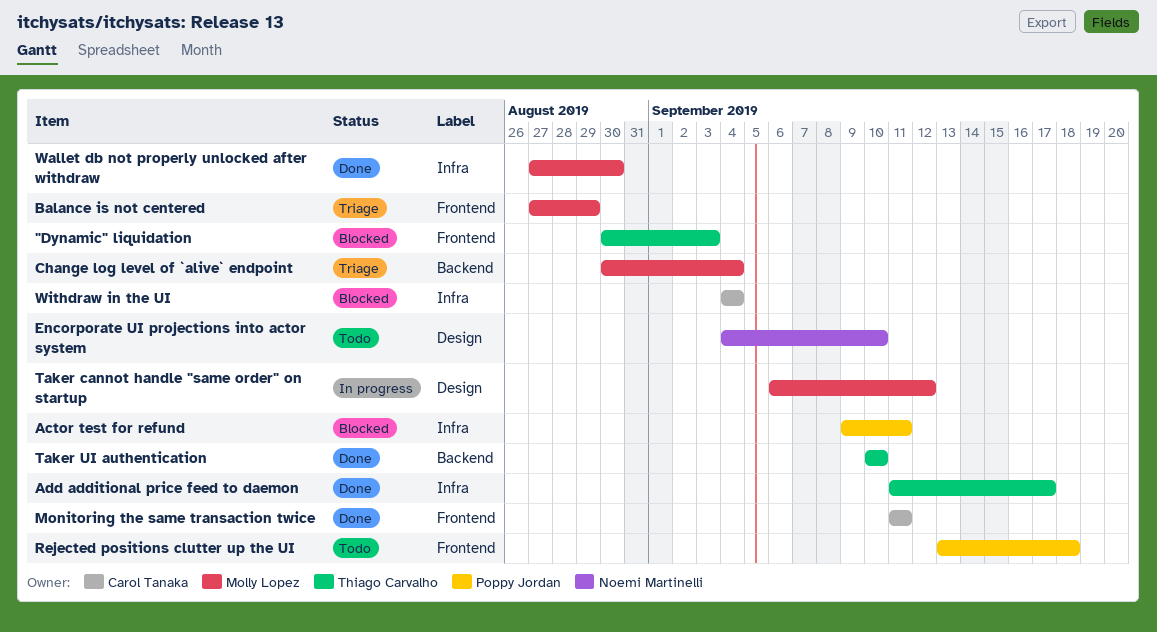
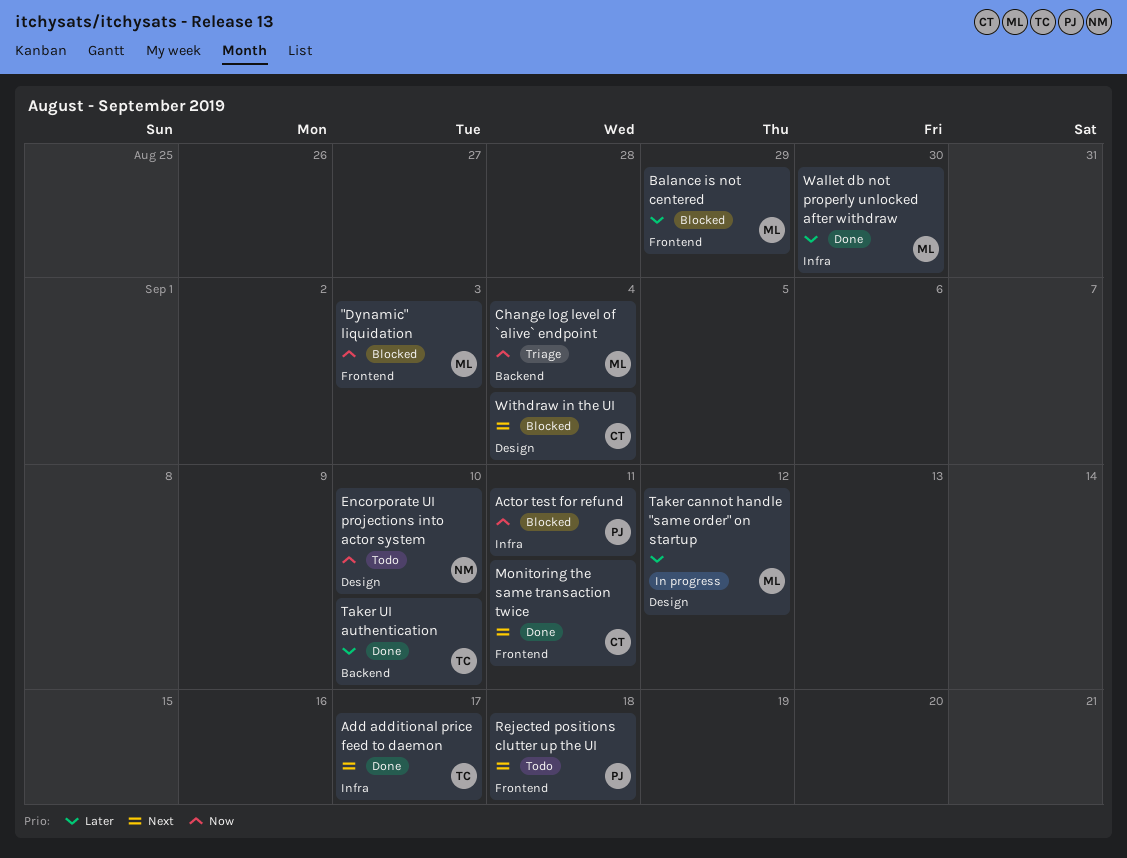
"Dynamic" liquidation, owner: Thiago Carvalho -> Molly Lopez
Balance is not centered, status: Triage -> Blocked
Withdraw in the UI, label: Infra -> Design

